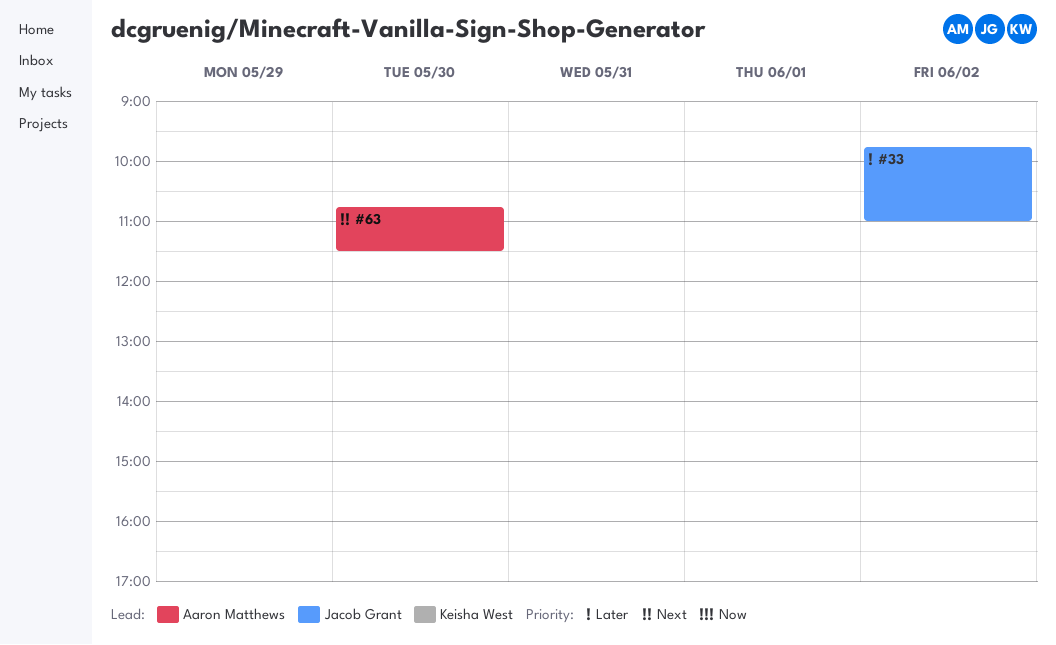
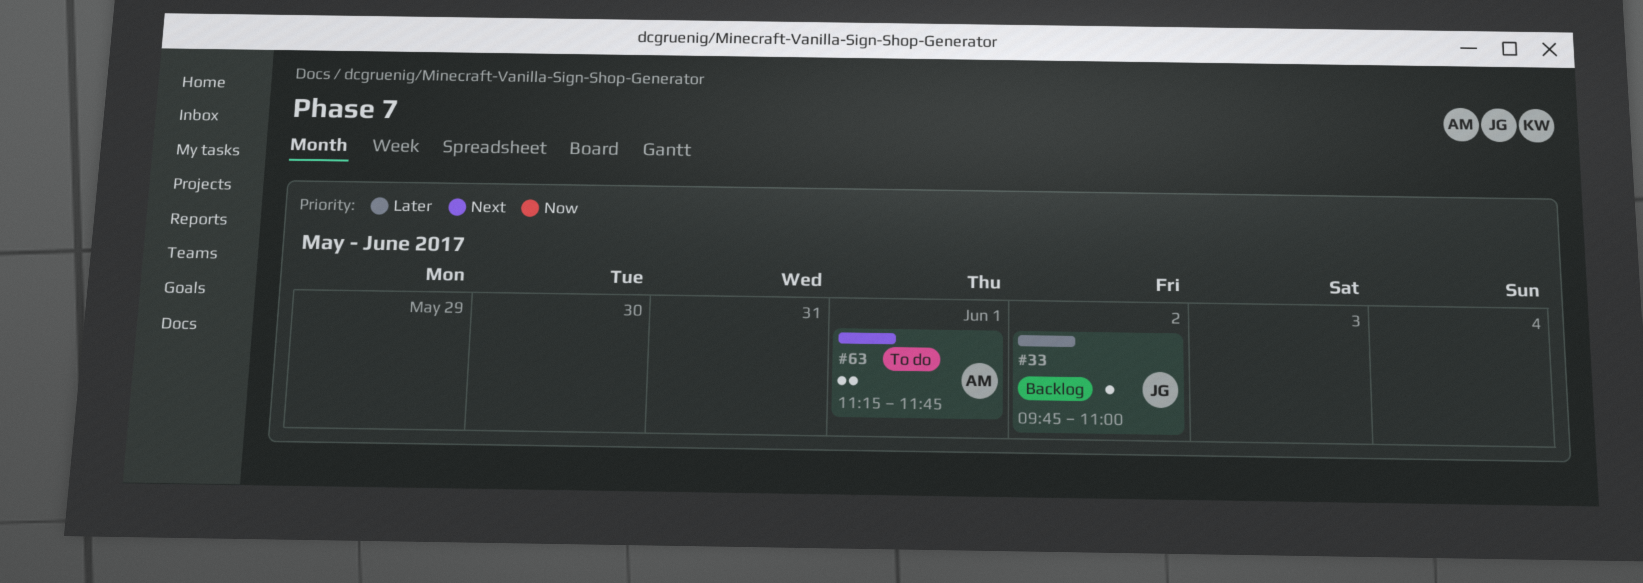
#63, day: May 30 -> Jun 1
#63, begins: 10:45 -> 11:15
#63, ends: 11:30 -> 11:45

